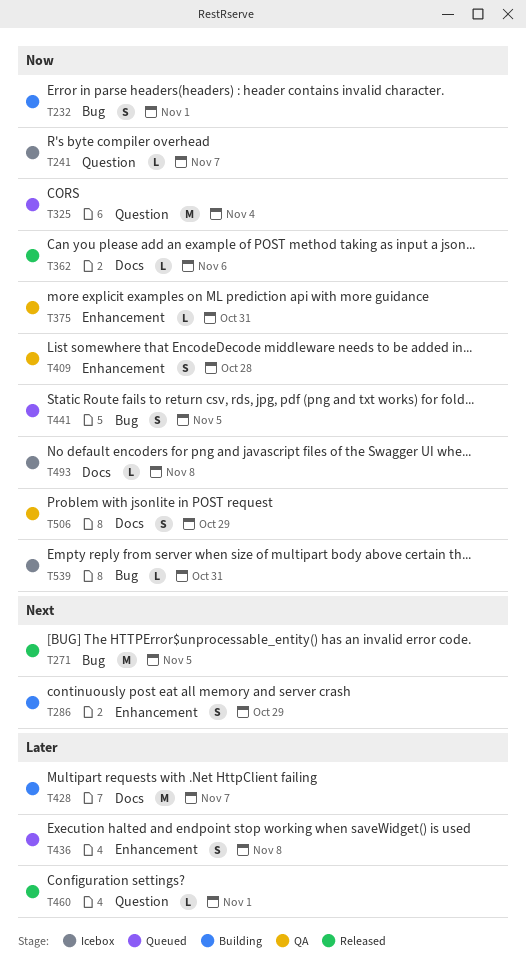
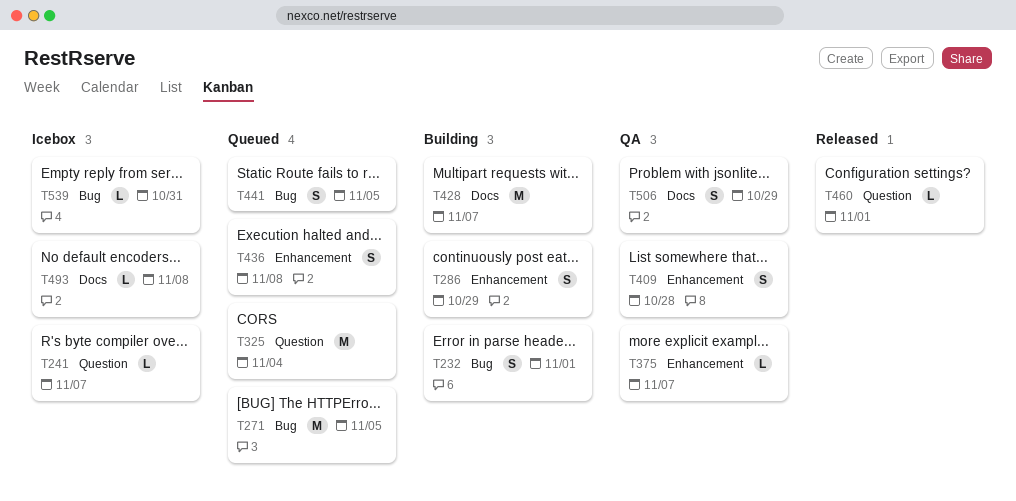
T271, status: Released -> Queued
T362: present -> none
T375, due: Oct 31 -> Nov 7

